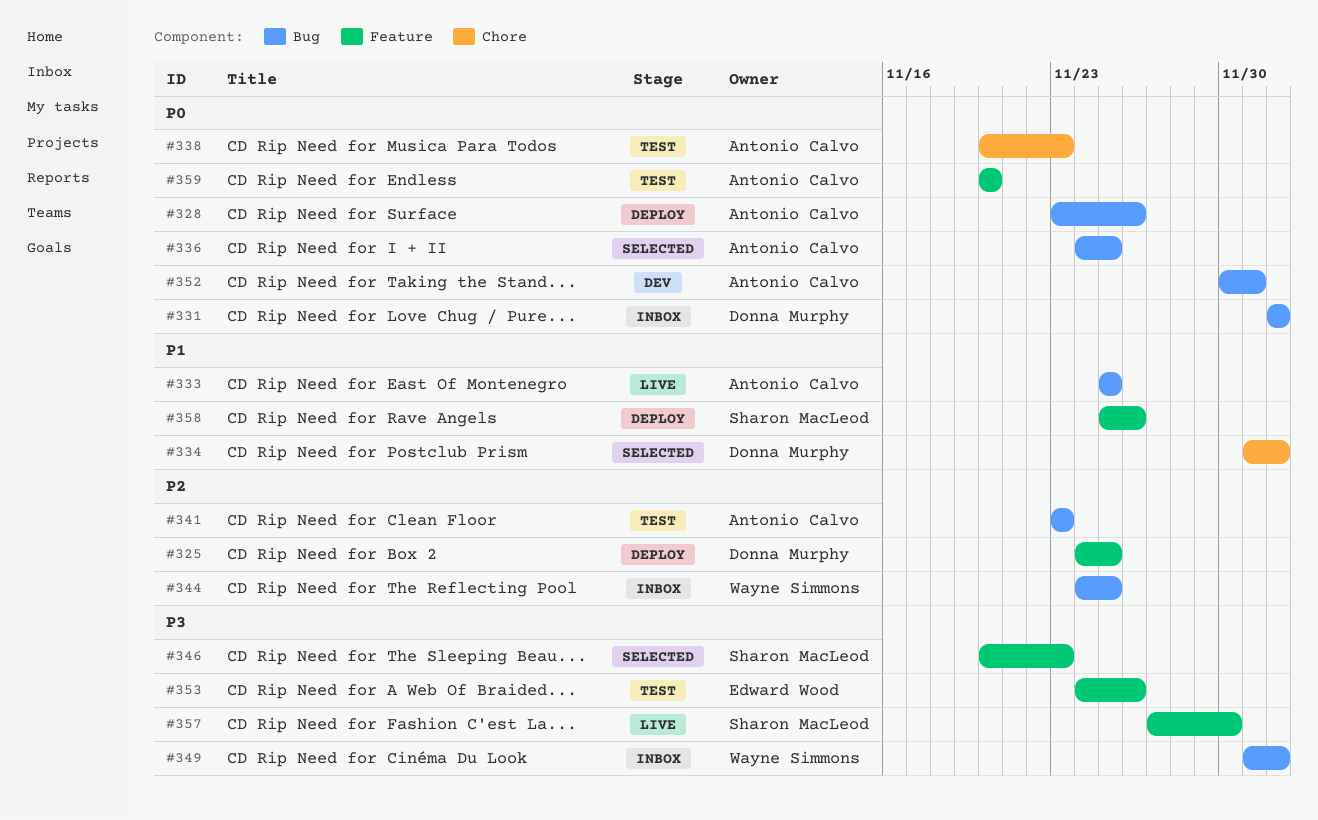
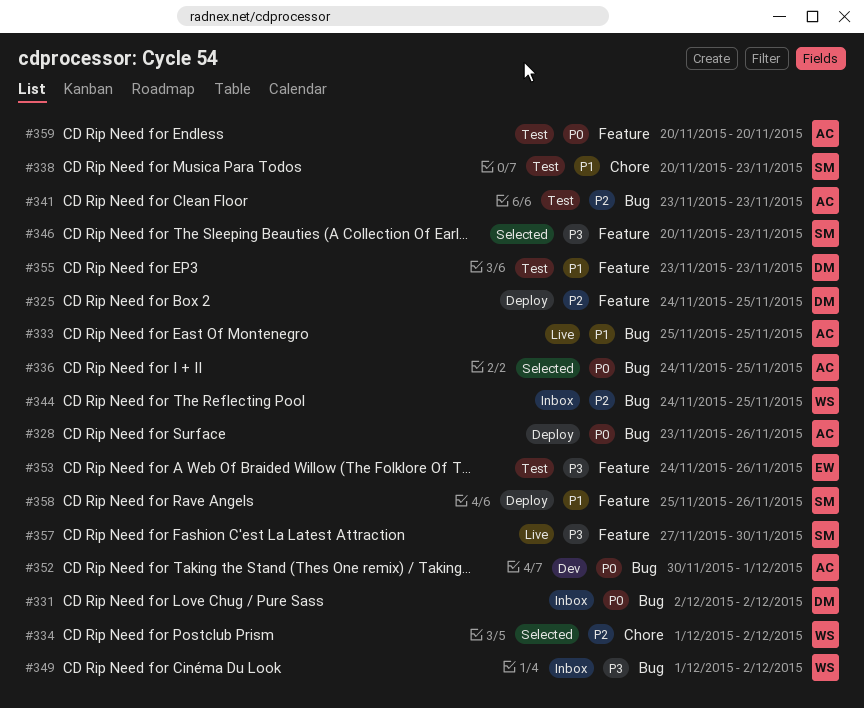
#334, owner: Donna Murphy -> Wayne Simmons
#334, priority: P1 -> P2
#338, owner: Antonio Calvo -> Sharon MacLeod
#338, priority: P0 -> P1
#355: none -> present

